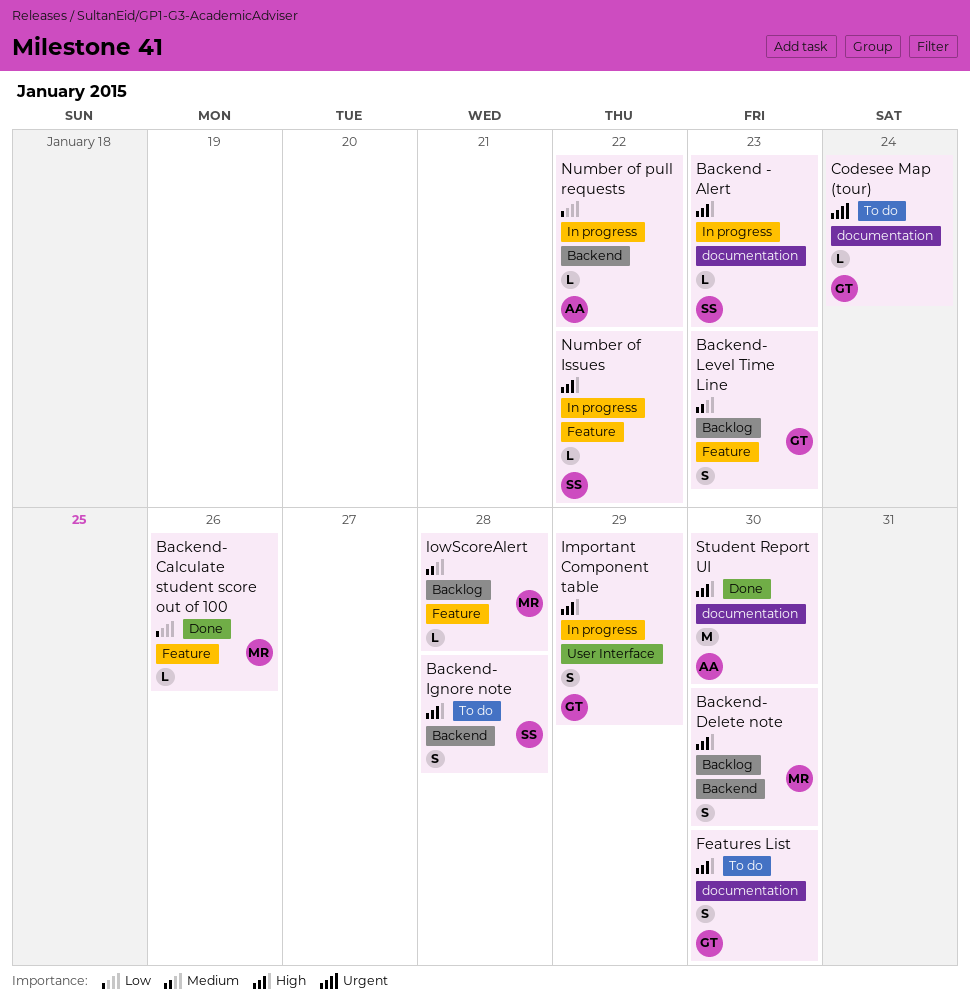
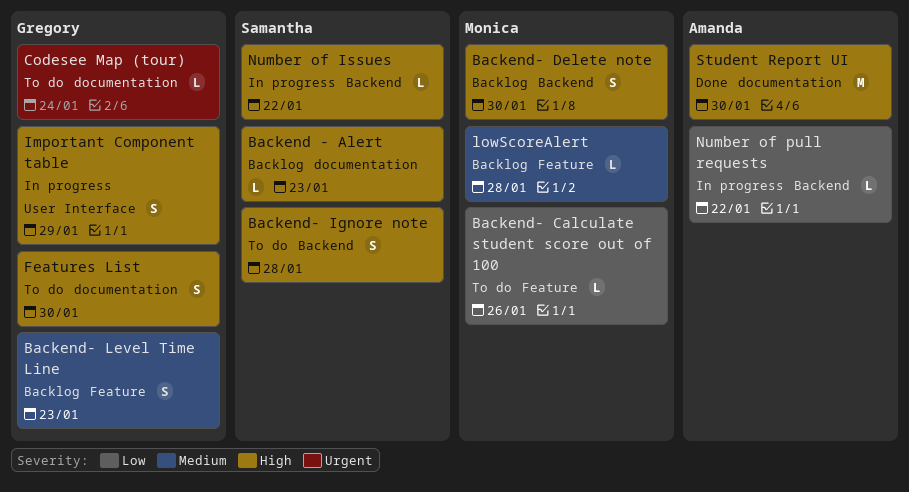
Backend - Alert, status: In progress -> Backlog
Backend- Calculate student score out of 100, status: Done -> To do
Number of Issues, label: Feature -> Backend

